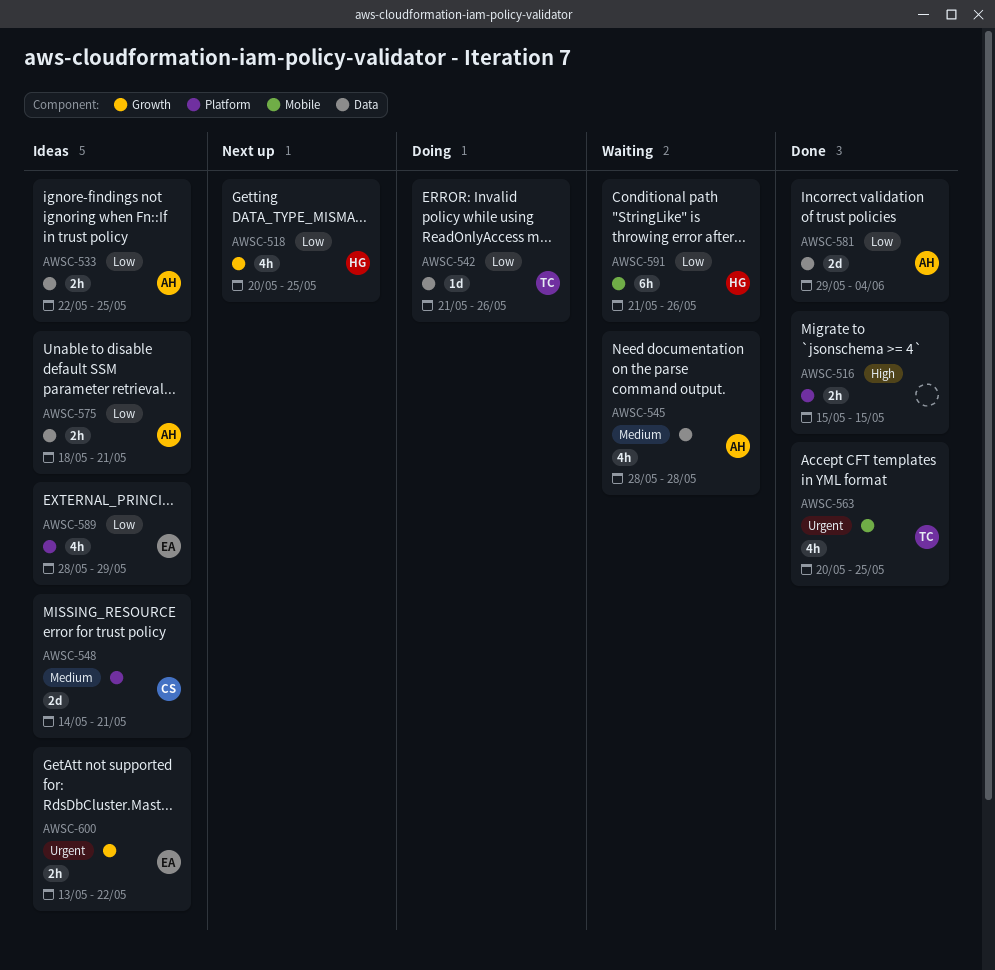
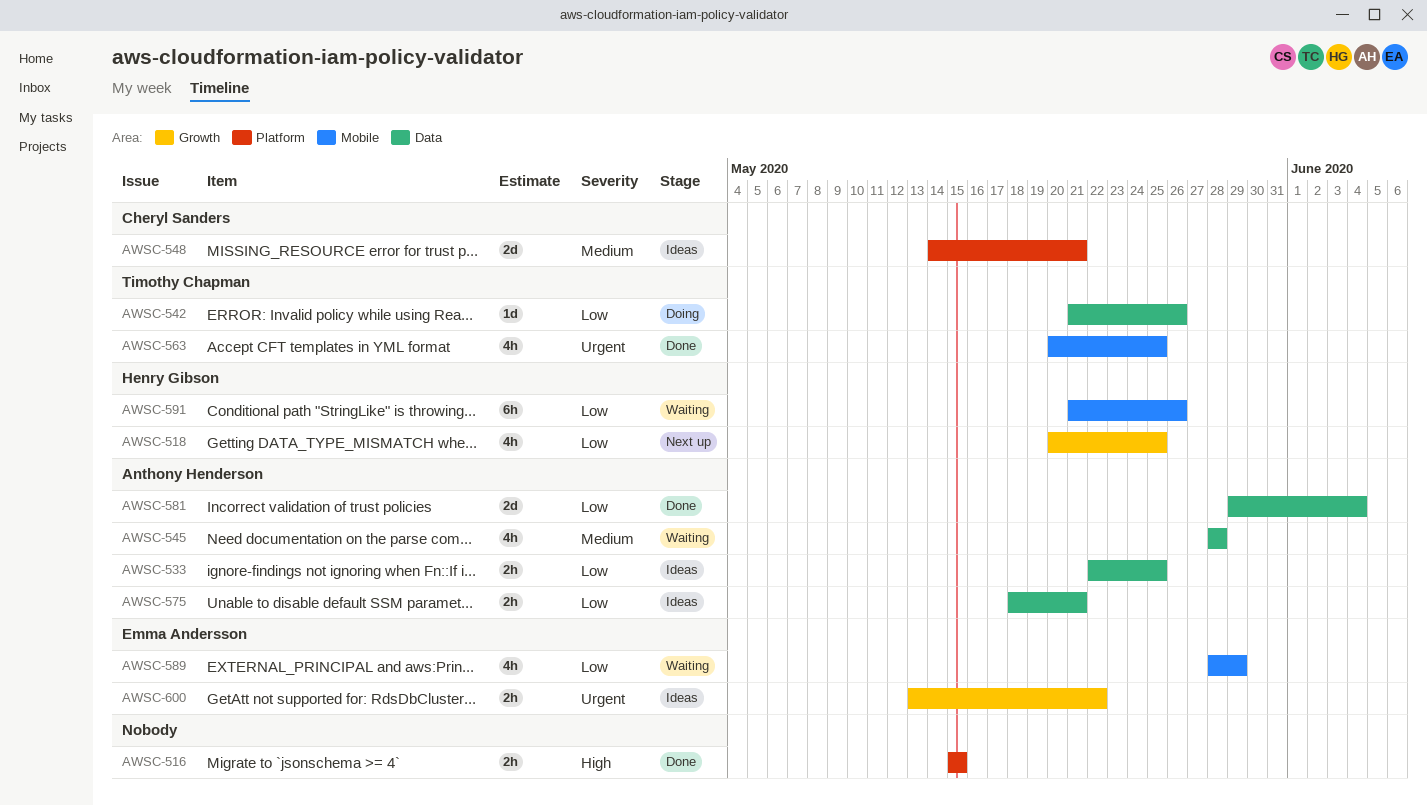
AWSC-589, status: Ideas -> Waiting
AWSC-589, label: Platform -> Mobile

